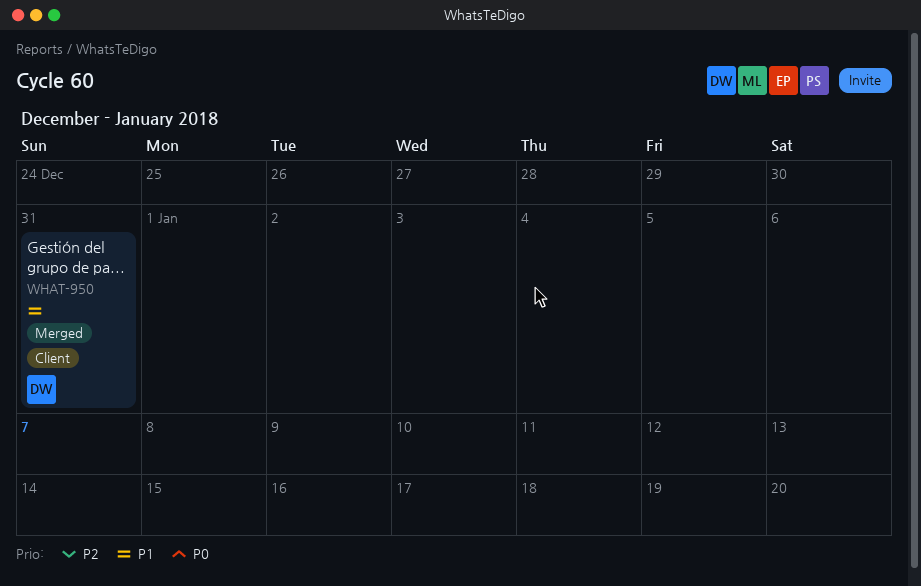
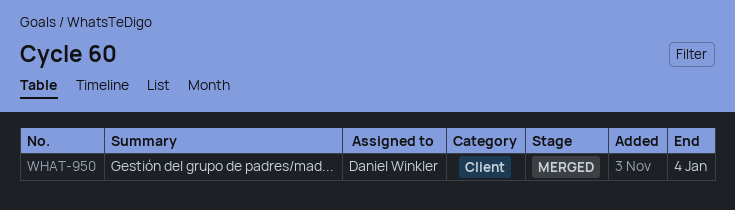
WHAT-950, due: Dec 31 -> Jan 4

